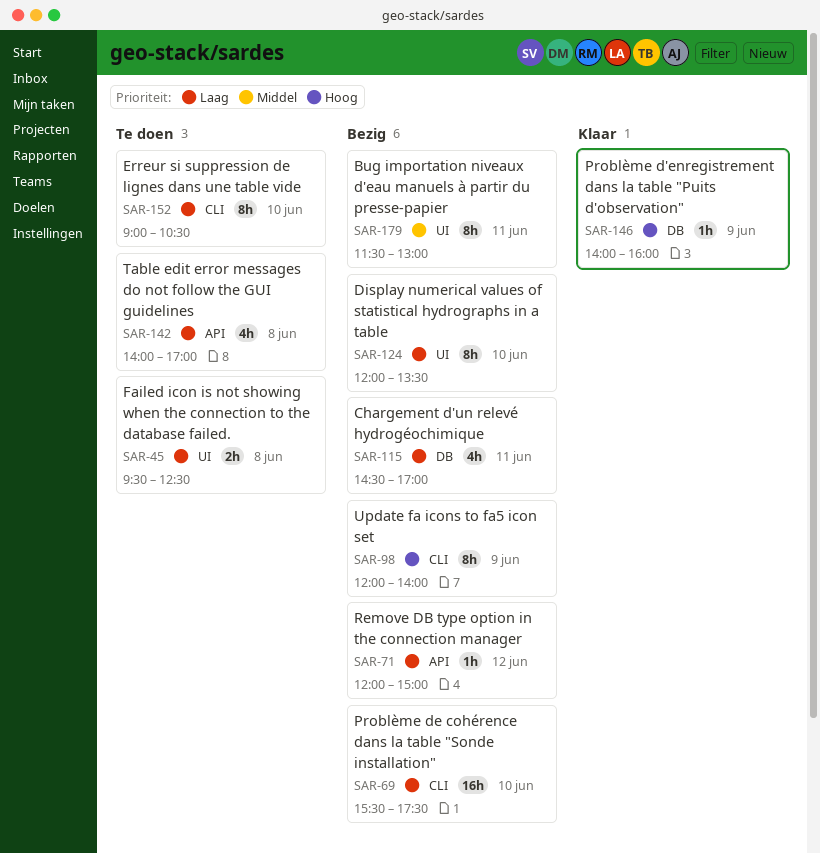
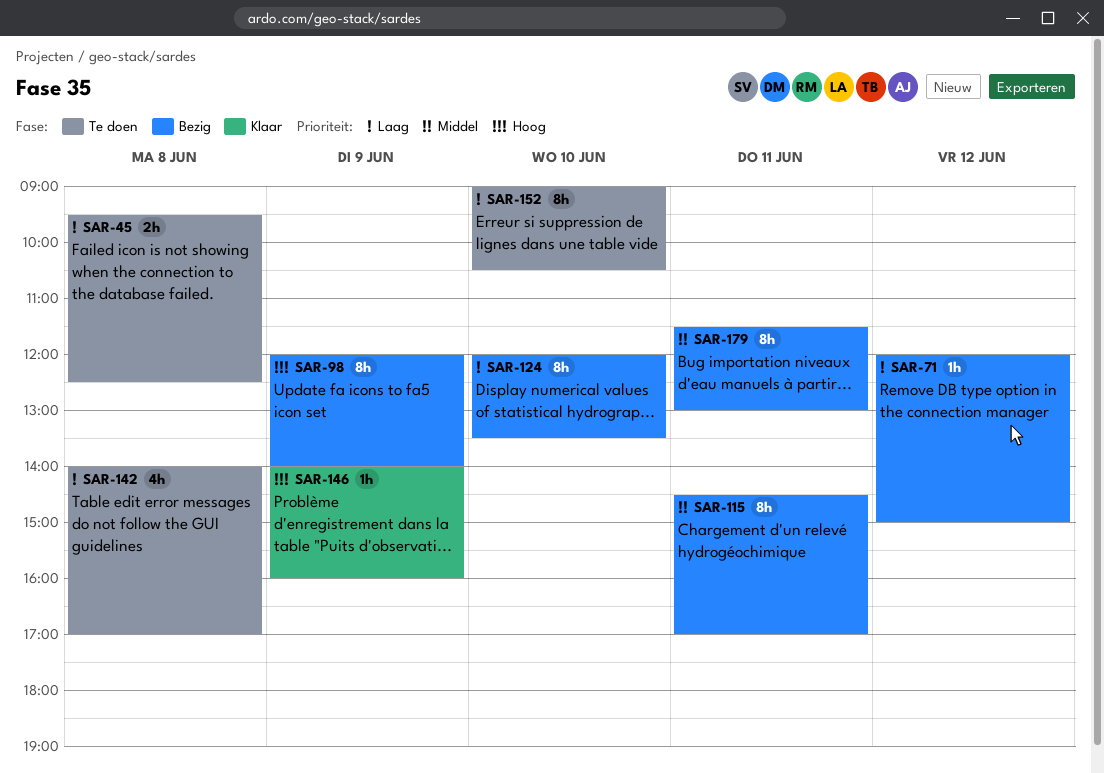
SAR-69: present -> none
SAR-115, priority: Laag -> Middel
SAR-115, estimate: 4h -> 8h

